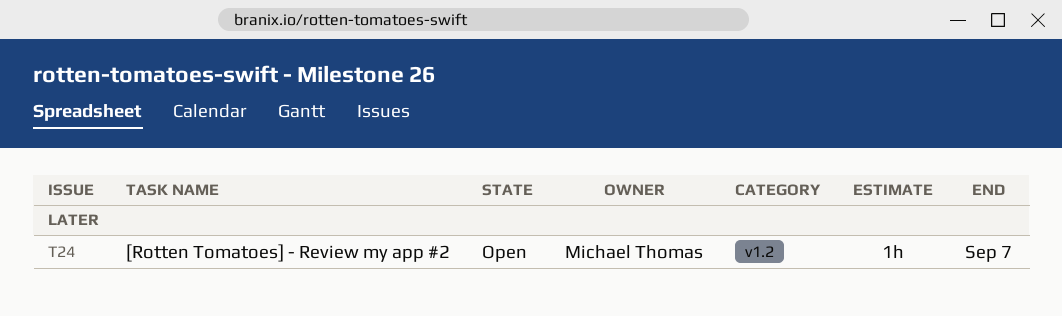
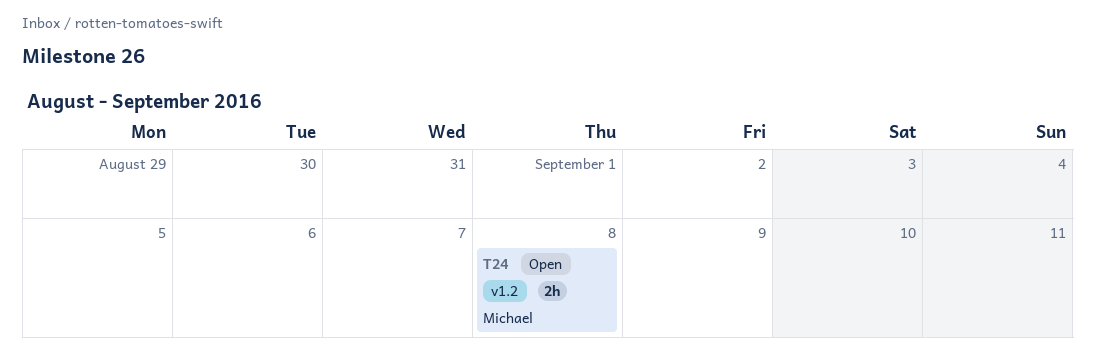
T24, estimate: 1h -> 2h
T24, due: Sep 7 -> Sep 8

